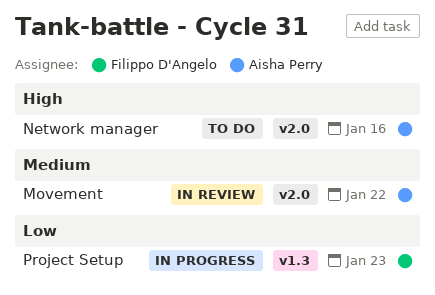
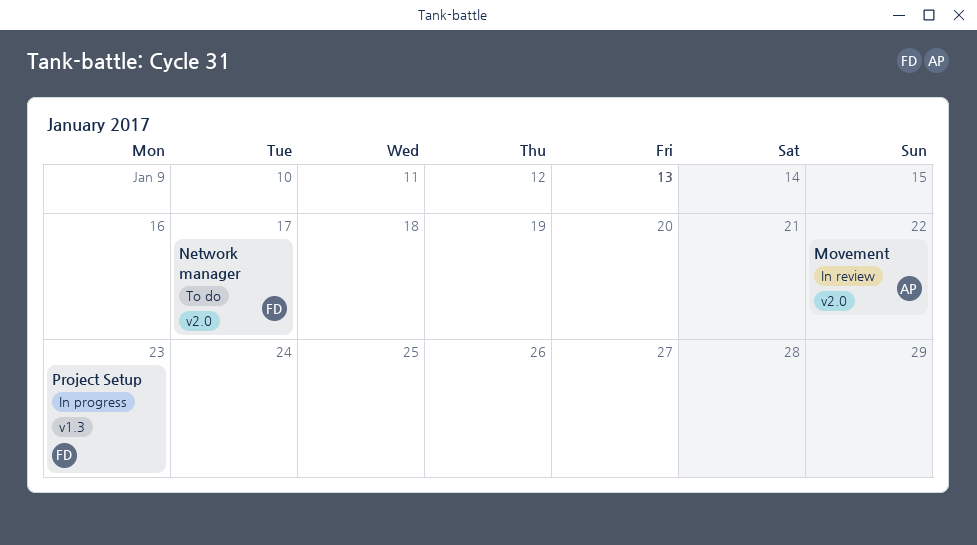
Network manager, owner: Aisha Perry -> Filippo D'Angelo
Network manager, due: Jan 16 -> Jan 17

